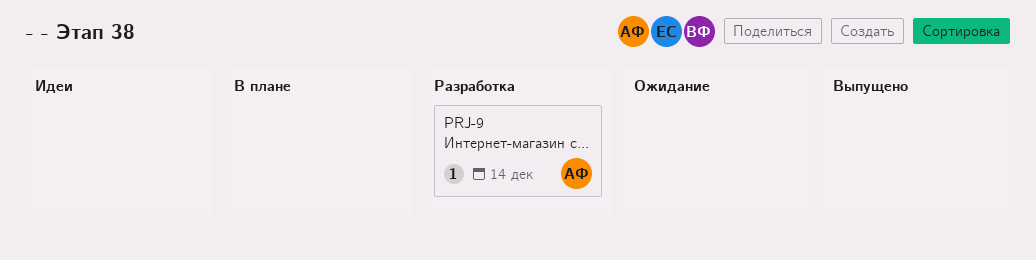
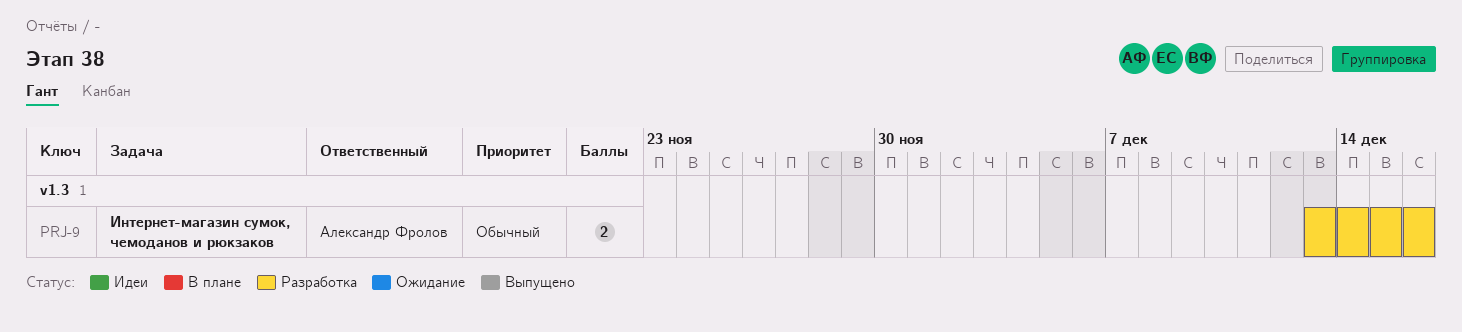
PRJ-9, estimate: 1 -> 2
PRJ-9, due: Dec 14 -> Dec 16

